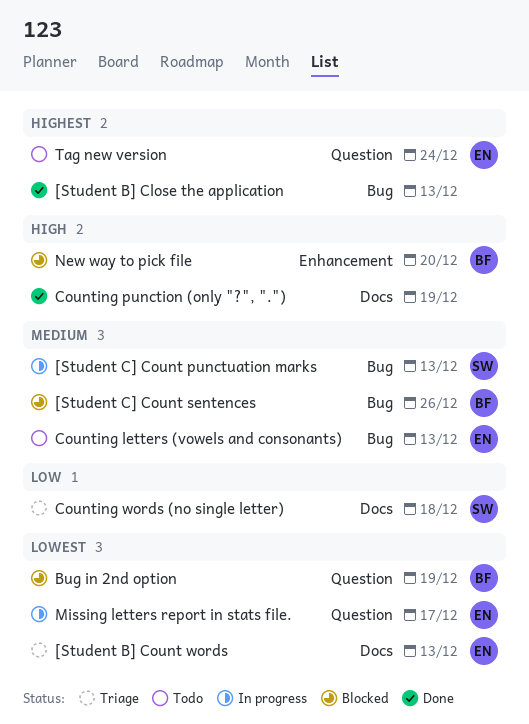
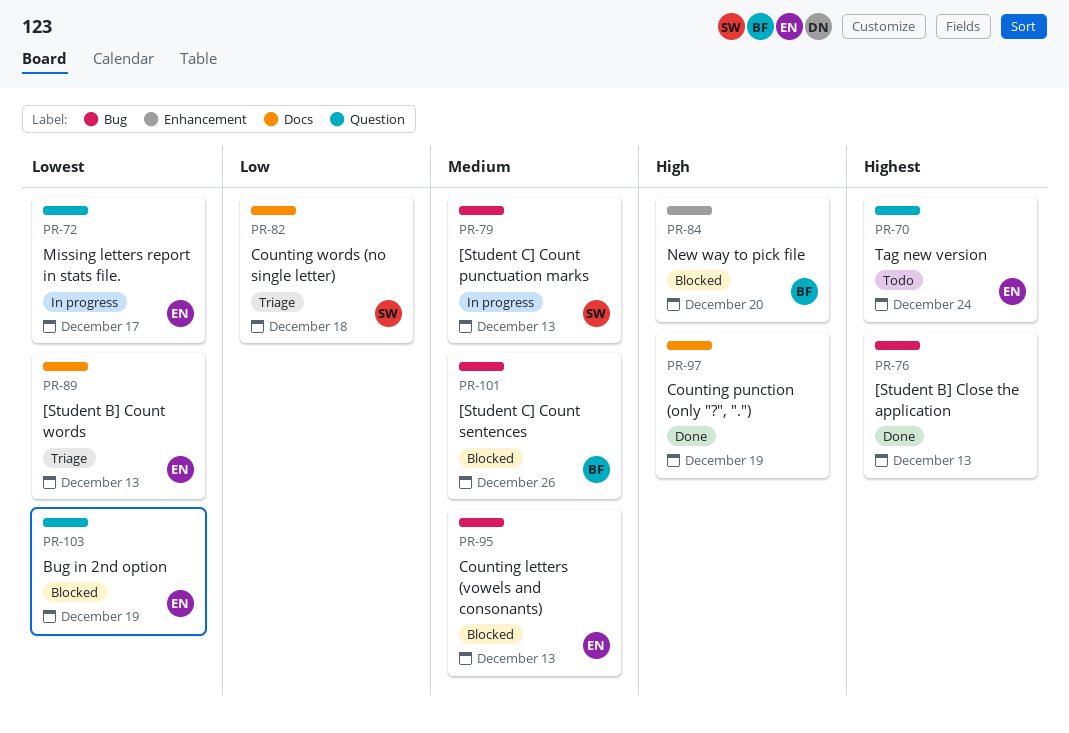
Bug in 2nd option, owner: BF -> EN
Counting letters (vowels and consonants), status: Todo -> Blocked

